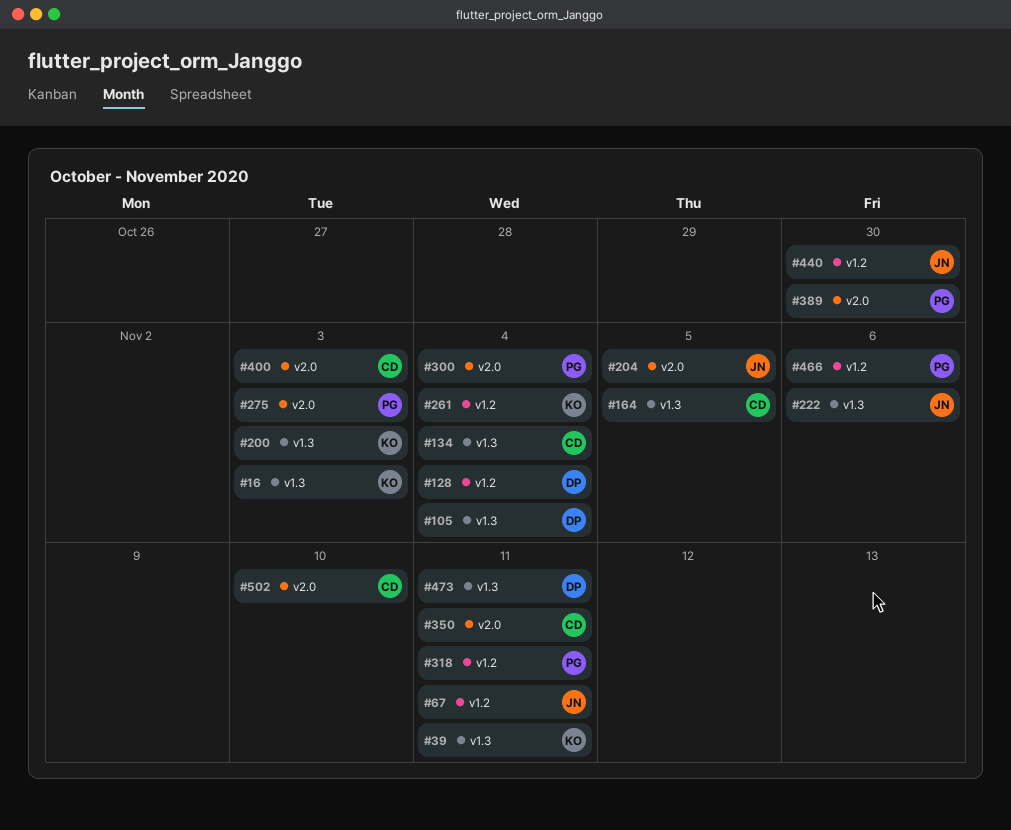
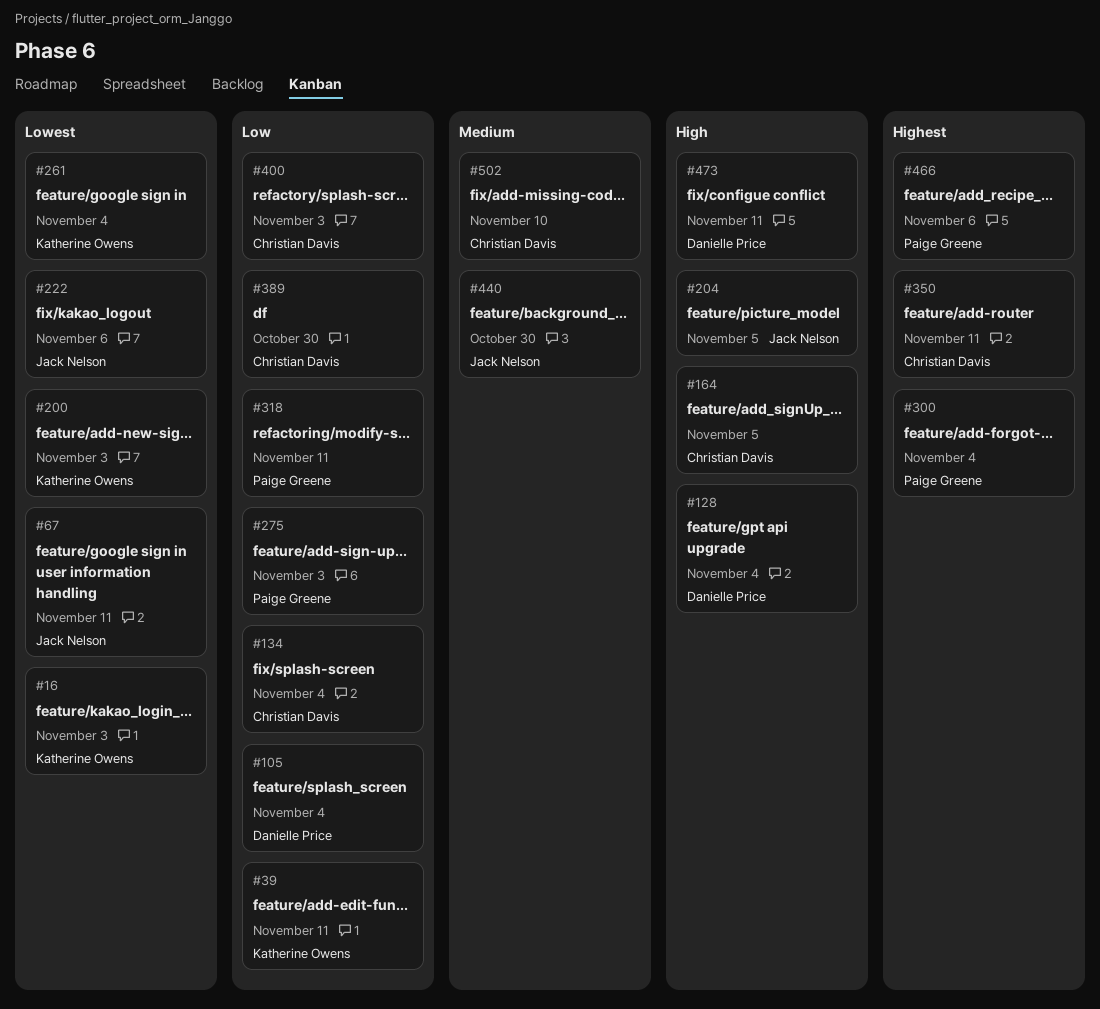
#389, owner: Paige Greene -> Christian Davis

